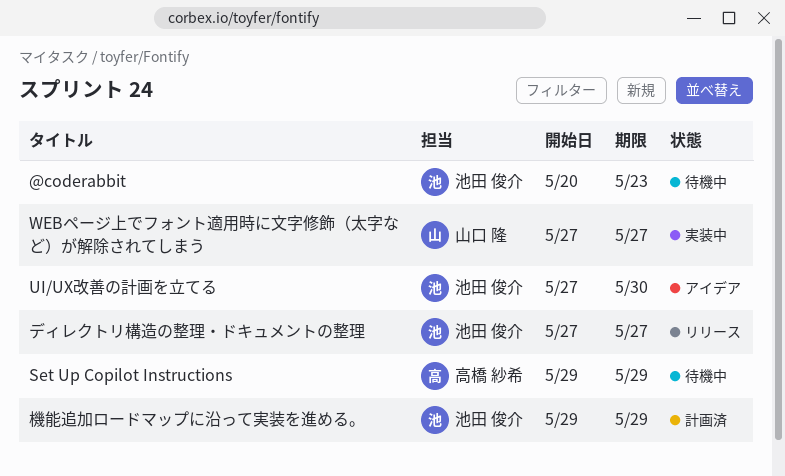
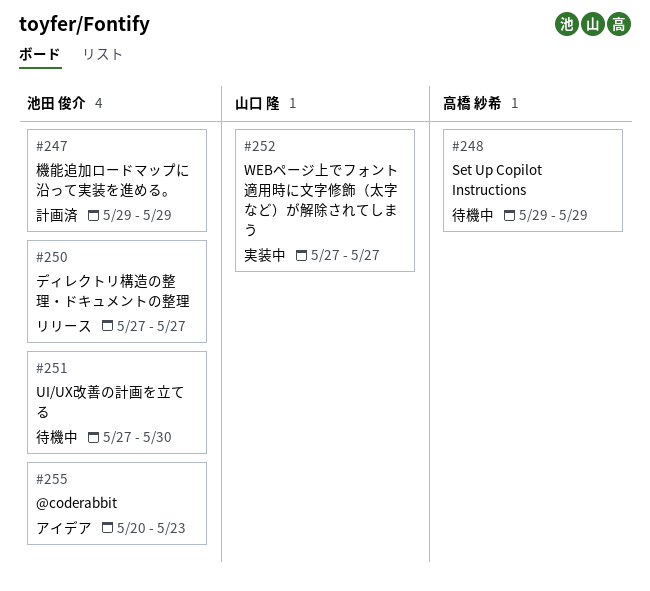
@coderabbit, status: 待機中 -> アイデア
UI/UX改善の計画を立てる, status: アイデア -> 待機中

